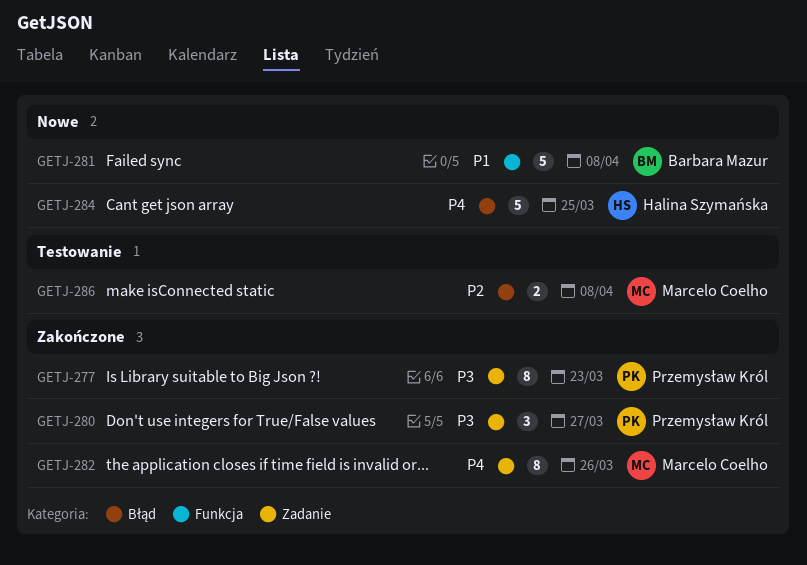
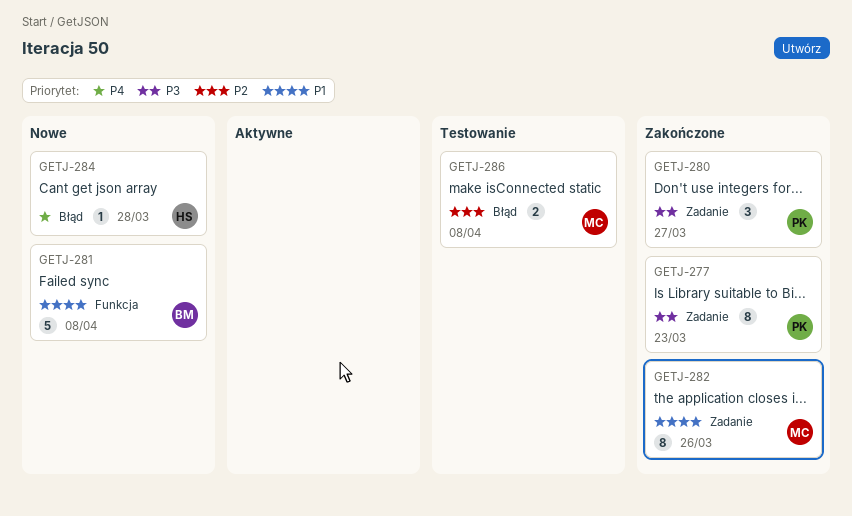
GETJ-282, priority: P4 -> P1
GETJ-284, estimate: 5 -> 1
GETJ-284, due: Mar 25 -> Mar 28

